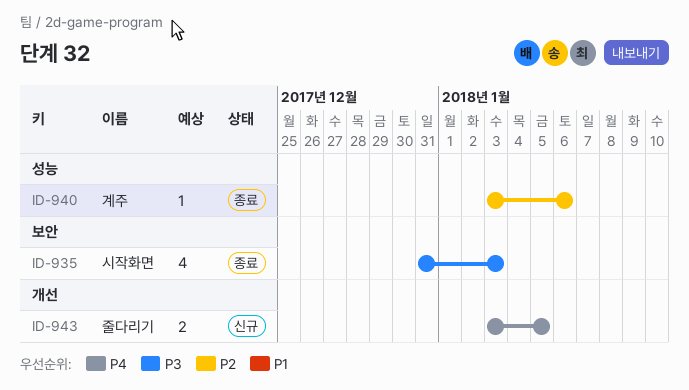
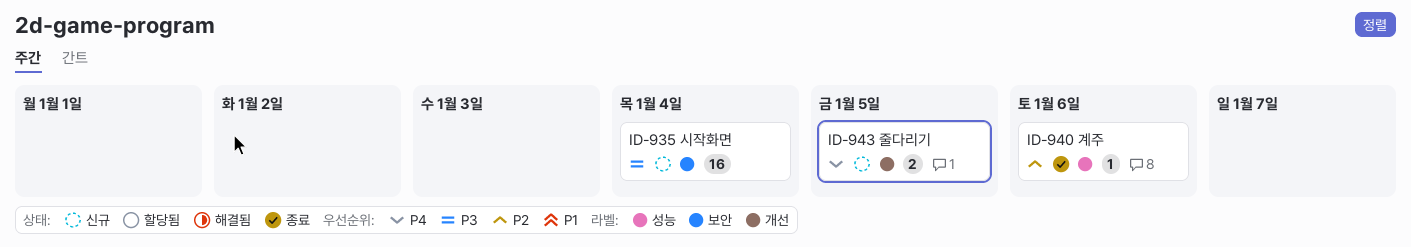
ID-935, status: 종료 -> 신규
ID-935, estimate: 4 -> 16
ID-935, due: Jan 3 -> Jan 4

